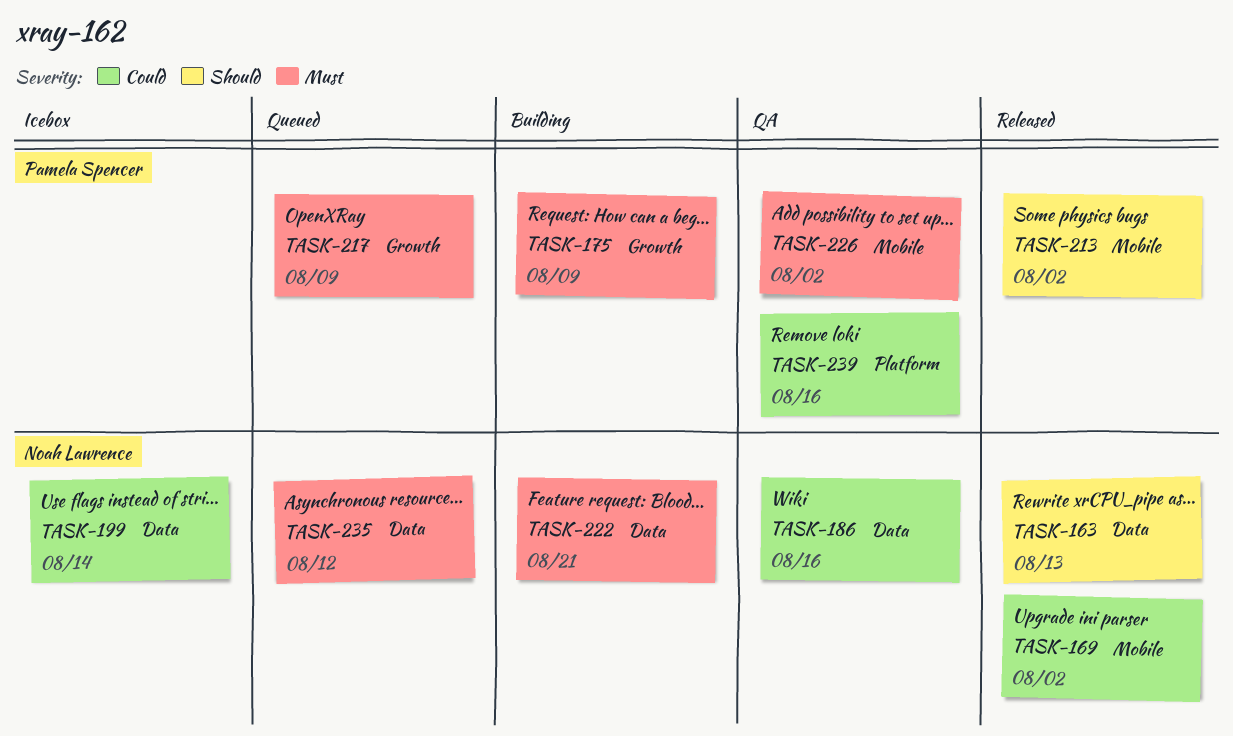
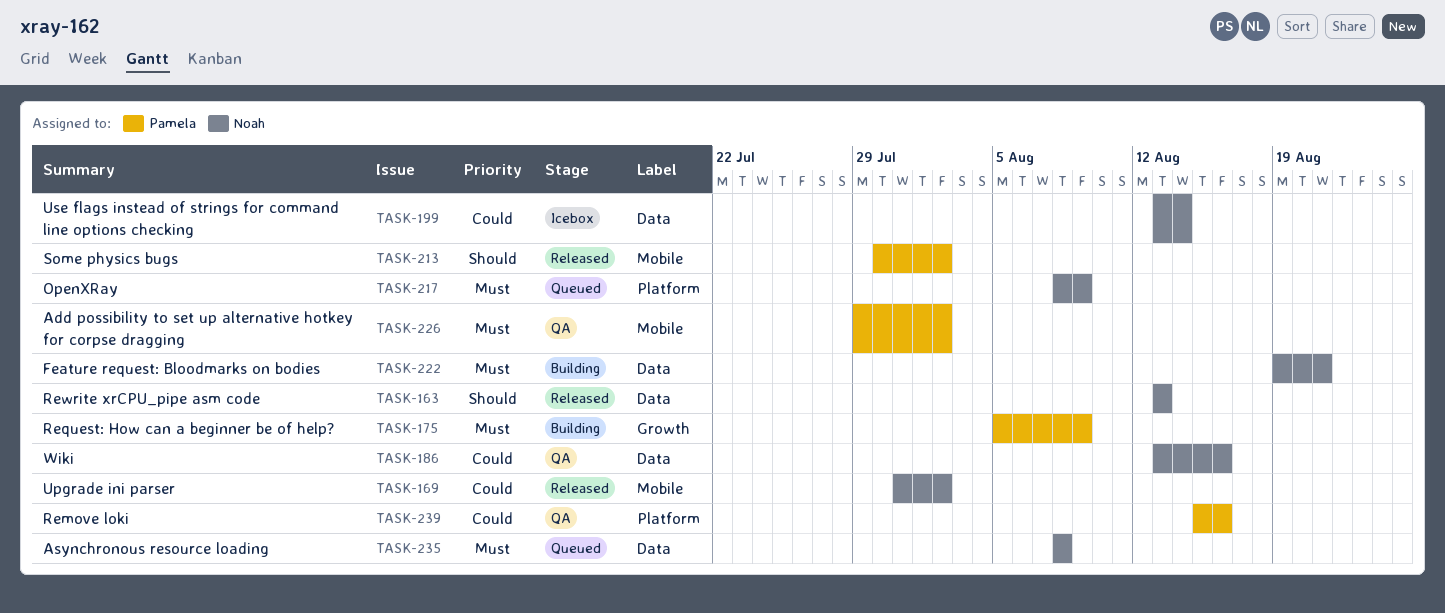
TASK-217, owner: Pamela Spencer -> Noah Lawrence
TASK-217, label: Growth -> Platform
TASK-235, due: Aug 12 -> Aug 8

